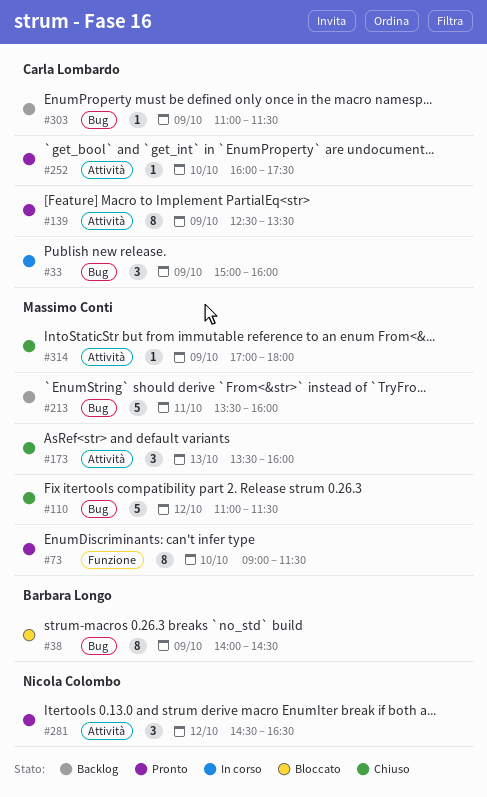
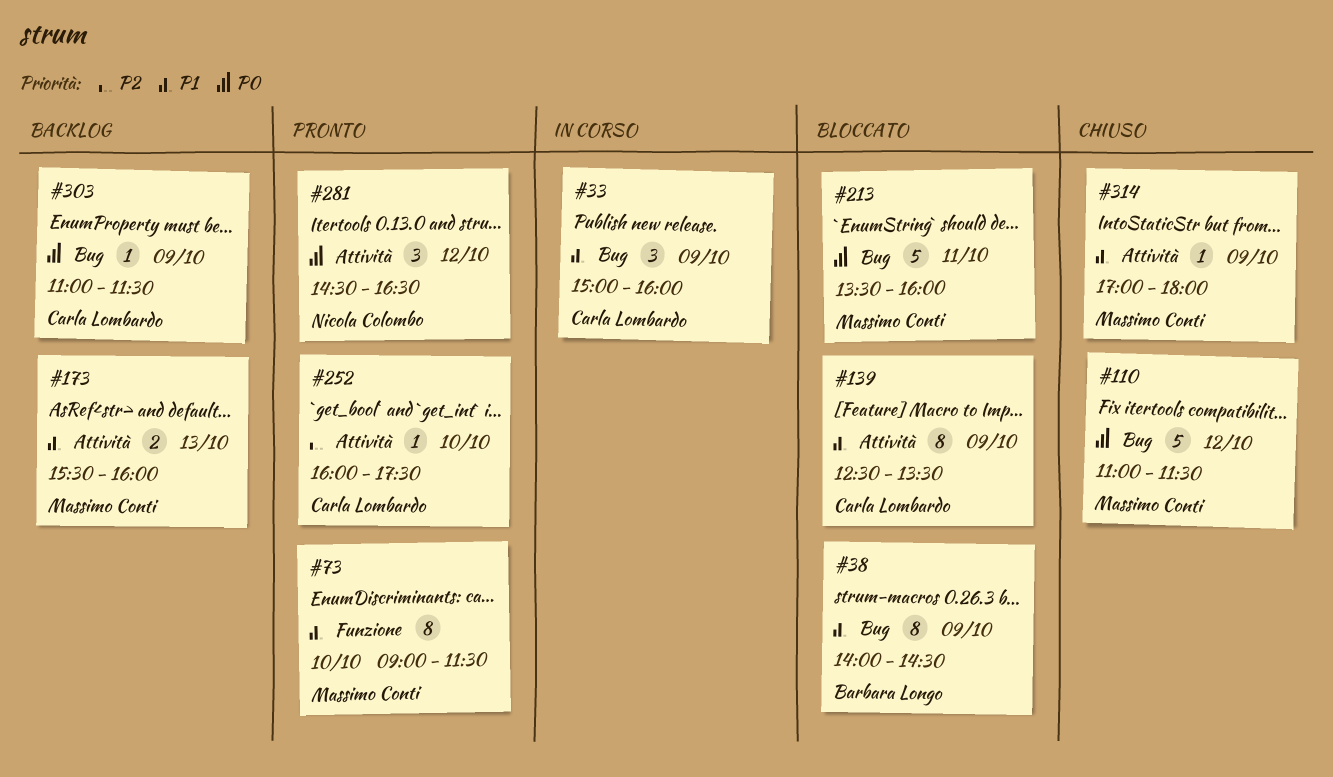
#139, status: Pronto -> Bloccato
#173, status: Chiuso -> Backlog
#173, estimate: 3 -> 2
#173, begins: 13:30 -> 15:30
#213, status: Backlog -> Bloccato

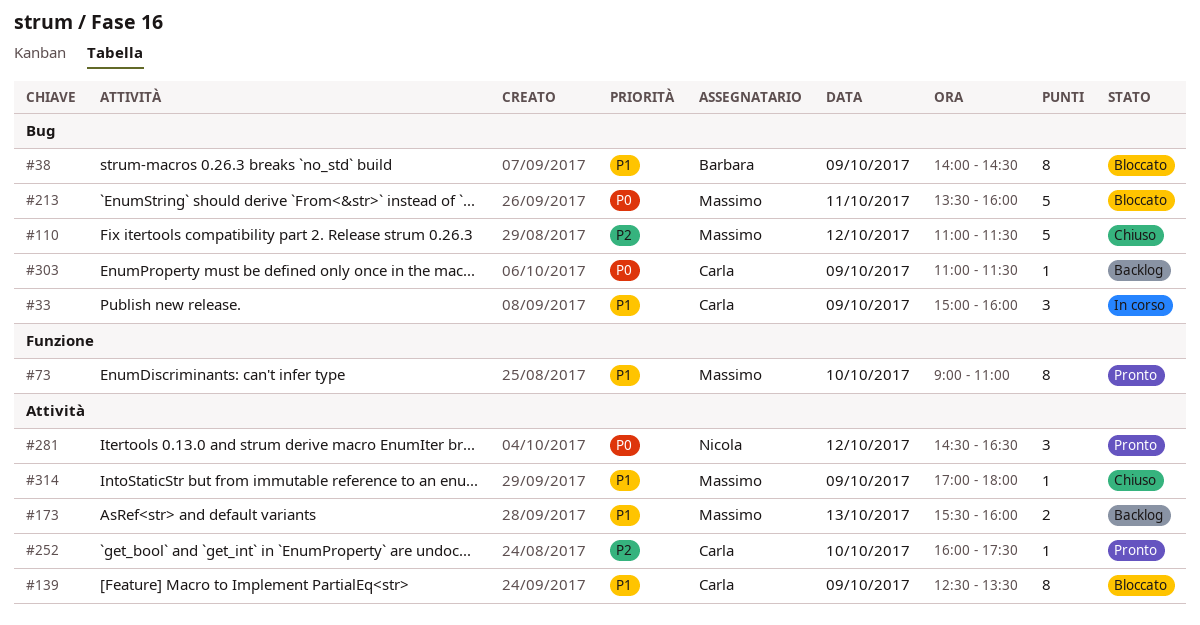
#73, ends: 11:30 -> 11:00
#110, priority: P0 -> P2

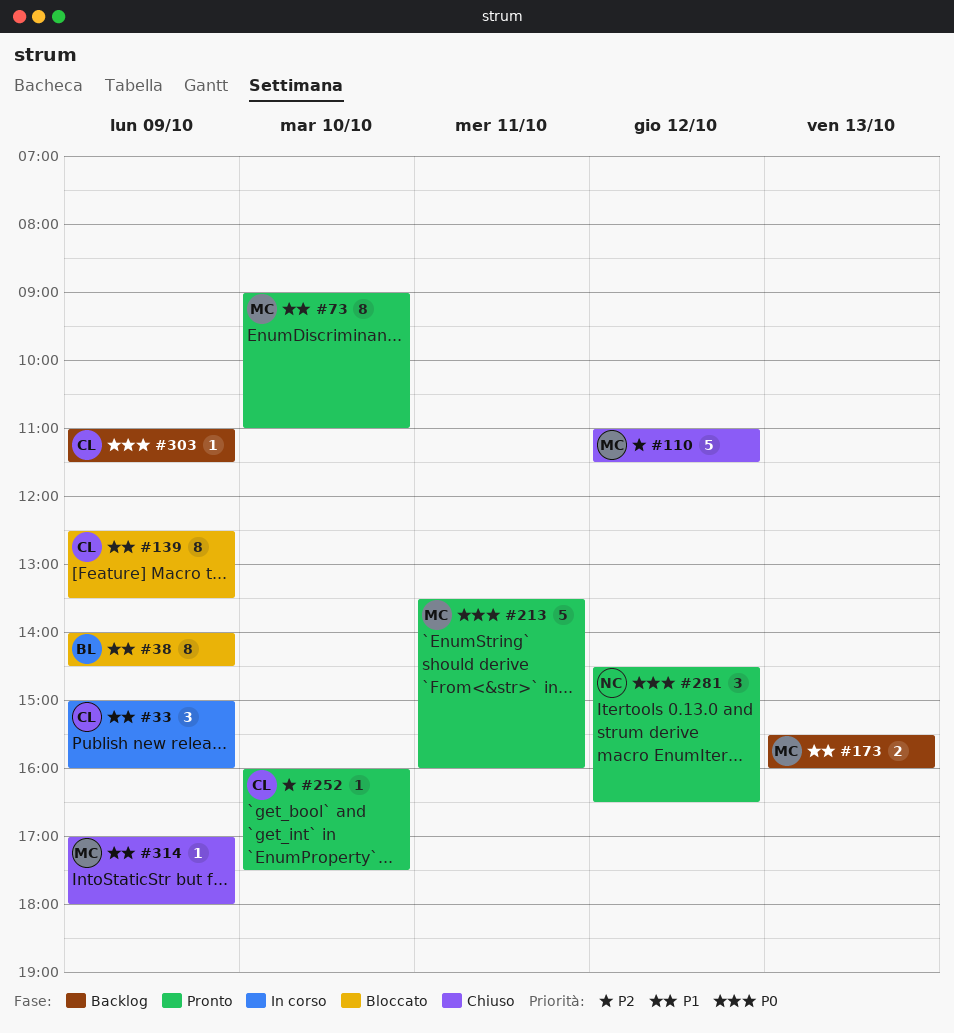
#213, status: Bloccato -> Pronto

